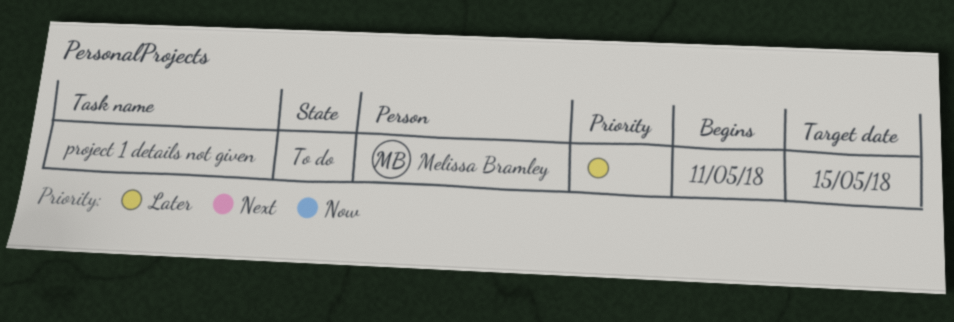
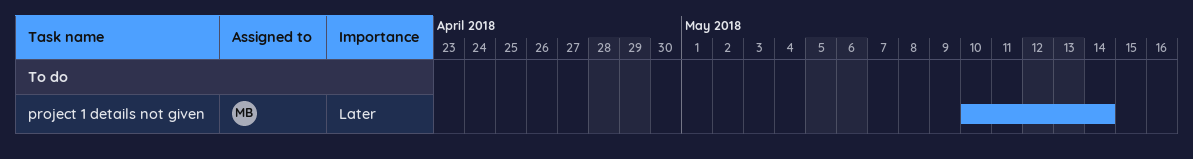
project 1 details not given, start: May 11 -> May 10
project 1 details not given, due: May 15 -> May 14

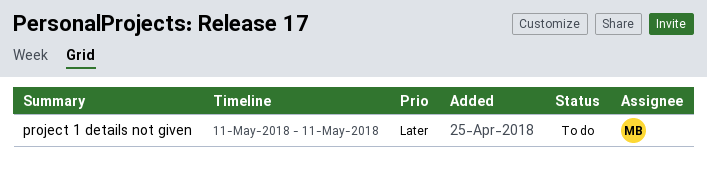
project 1 details not given, start: May 10 -> May 11
project 1 details not given, due: May 14 -> May 11

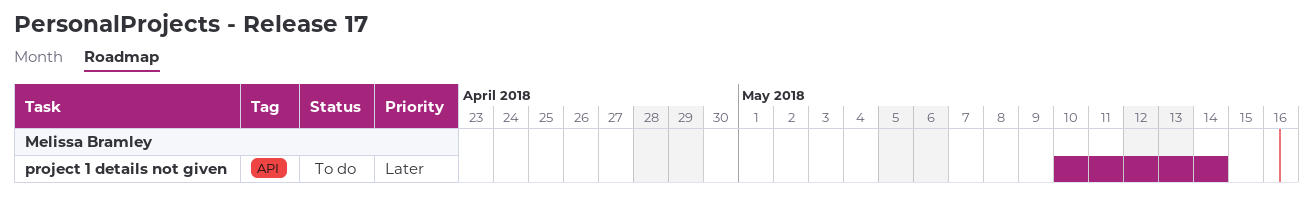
project 1 details not given, start: May 11 -> May 10
project 1 details not given, due: May 11 -> May 14

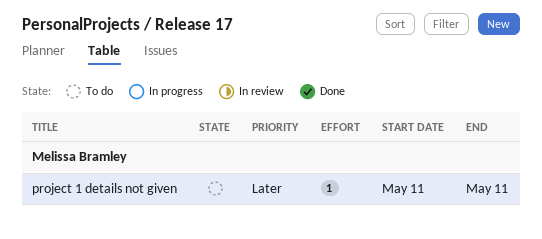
project 1 details not given, start: May 10 -> May 11
project 1 details not given, due: May 14 -> May 11

